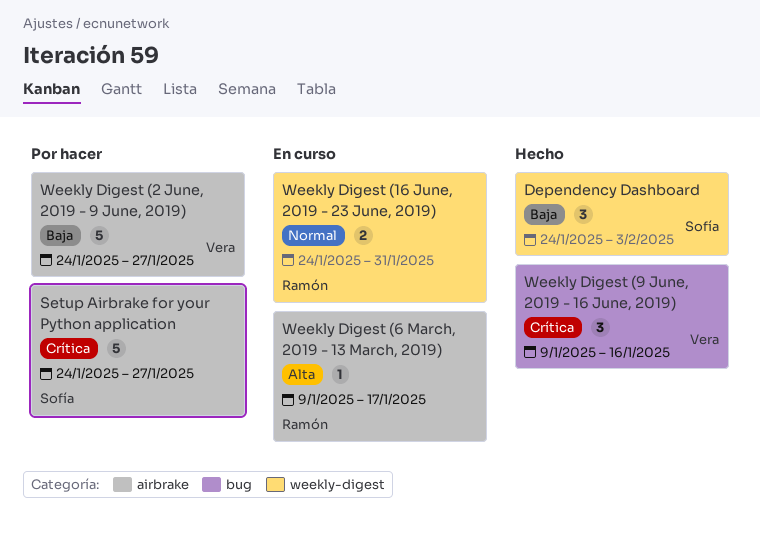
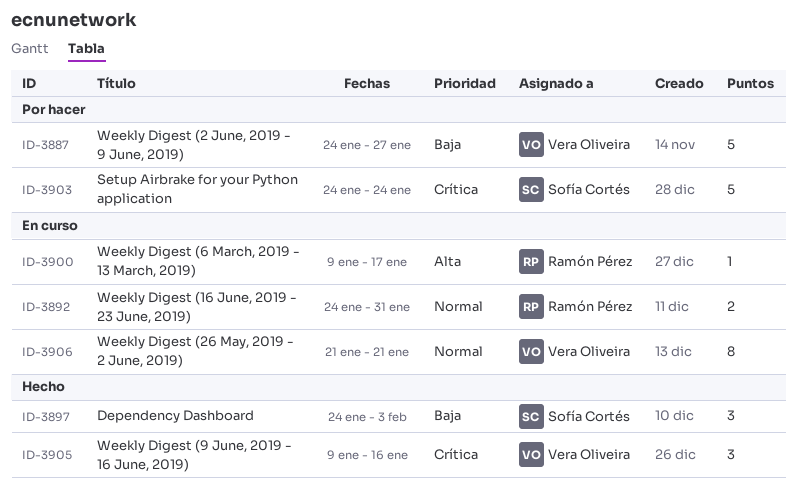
Setup Airbrake for your Python application, due: Jan 27 -> Jan 24
Weekly Digest (26 May, 2019 - 2 June, 2019): none -> present

